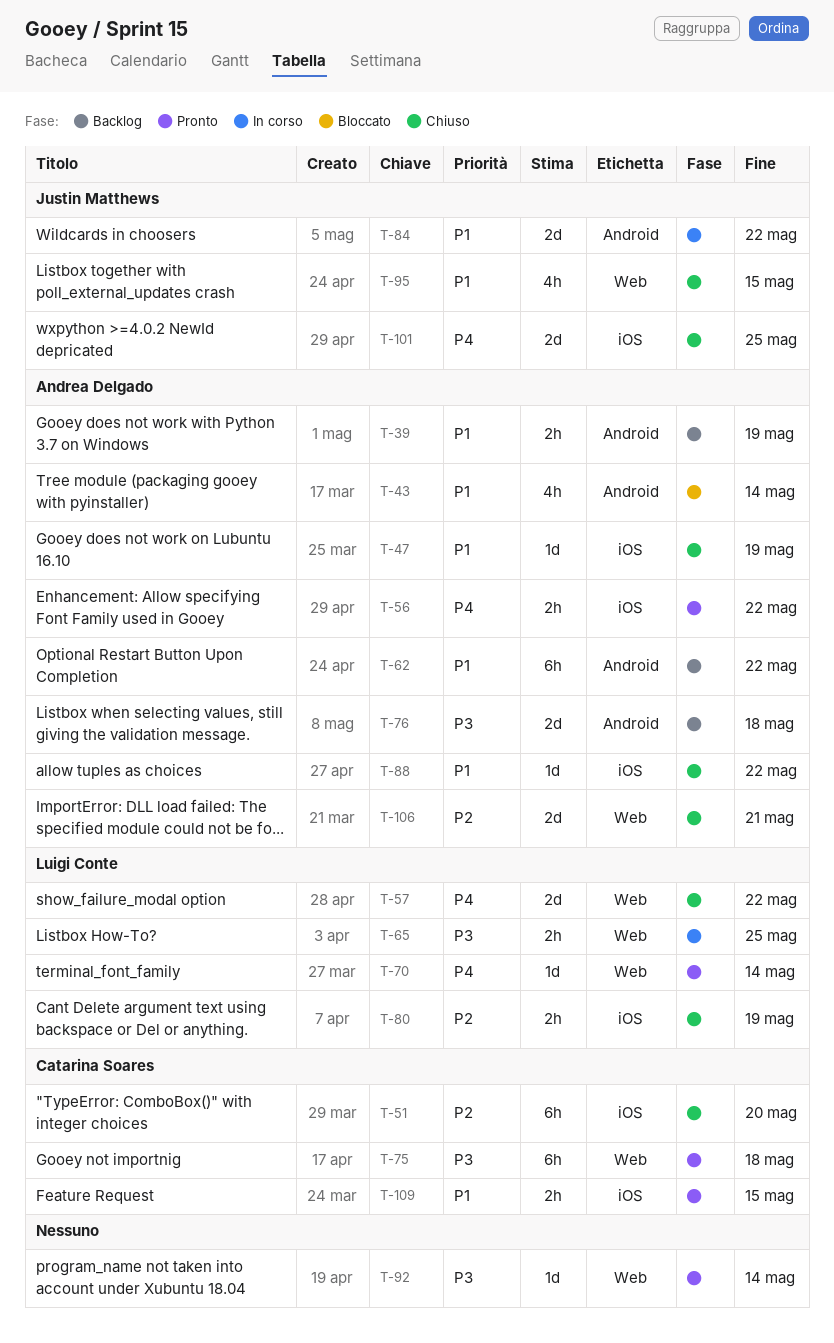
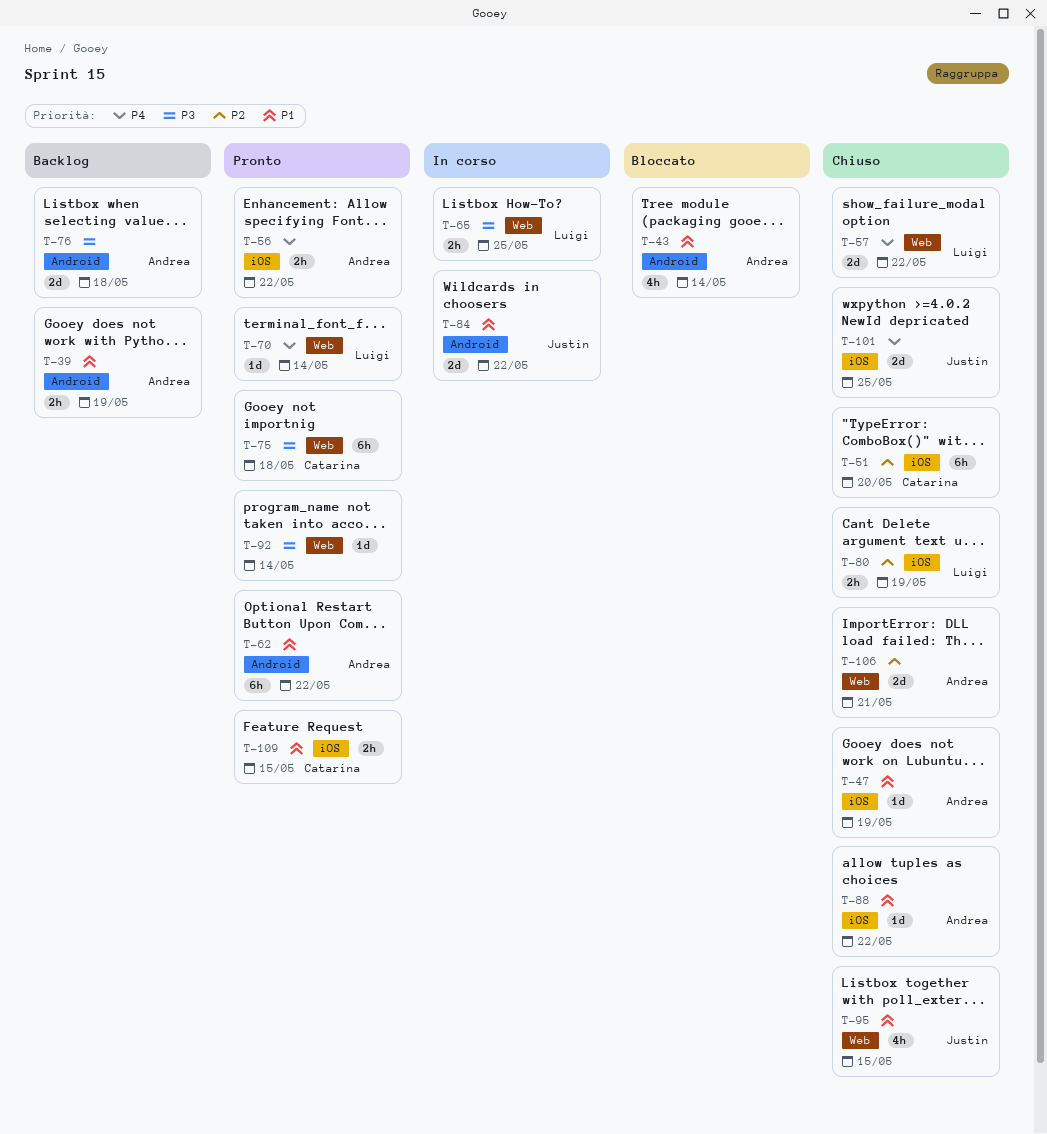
T-62, status: Backlog -> Pronto

